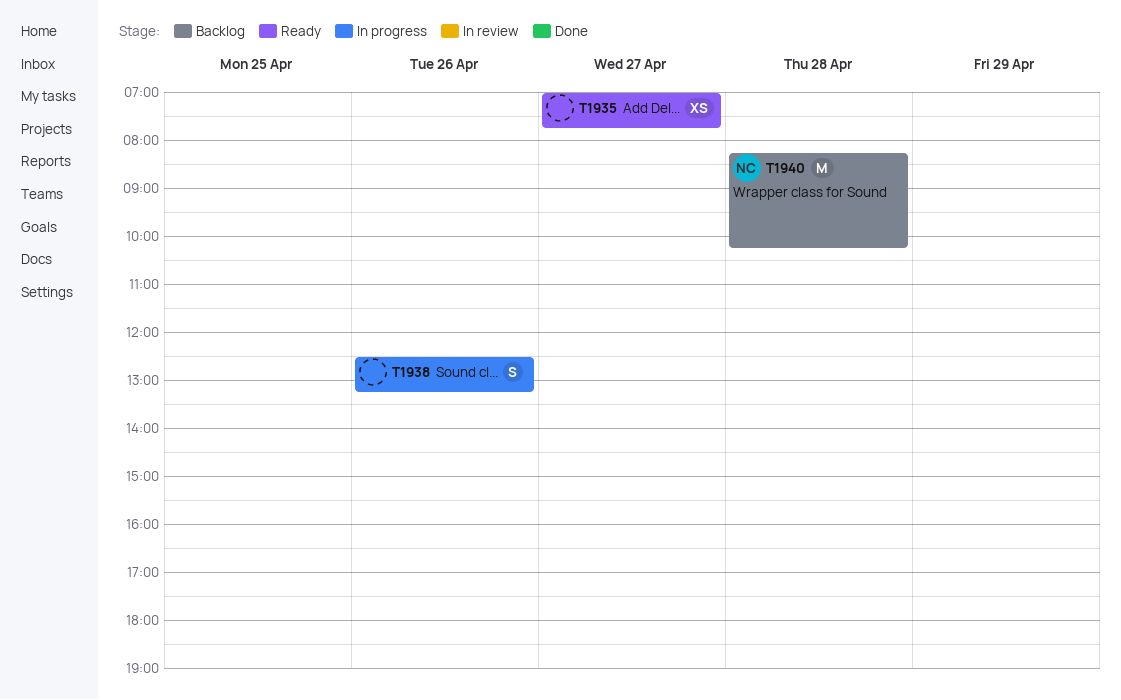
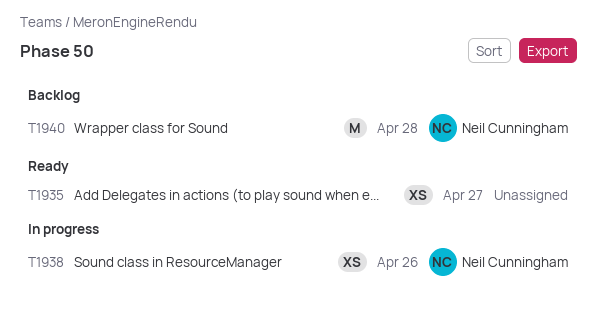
T1938, owner: none -> Neil Cunningham
T1938, estimate: S -> XS

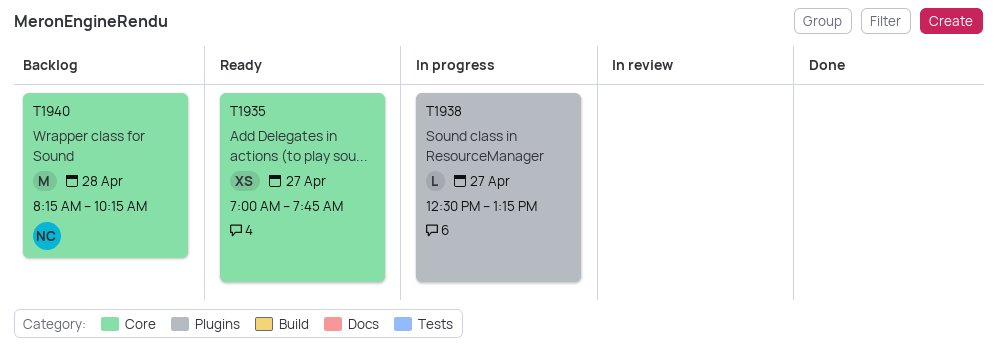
T1938, owner: Neil Cunningham -> none
T1938, estimate: XS -> L
T1938, day: Apr 26 -> Apr 27

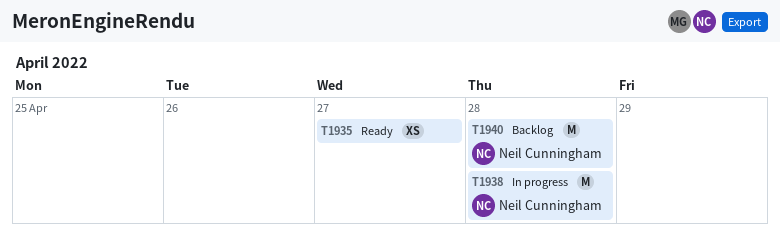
T1938, owner: none -> Neil Cunningham
T1938, estimate: L -> M
T1938, day: Apr 27 -> Apr 28

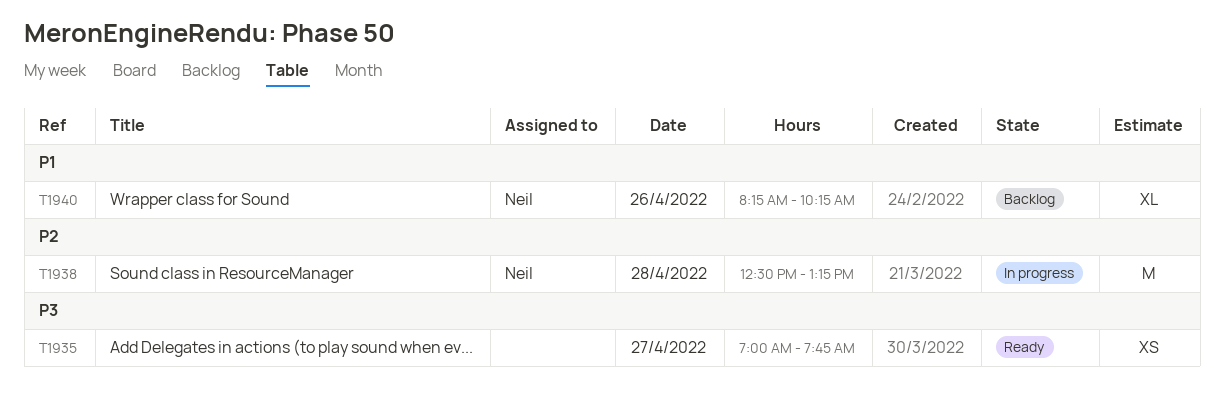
T1940, estimate: M -> XL
T1940, day: Apr 28 -> Apr 26

